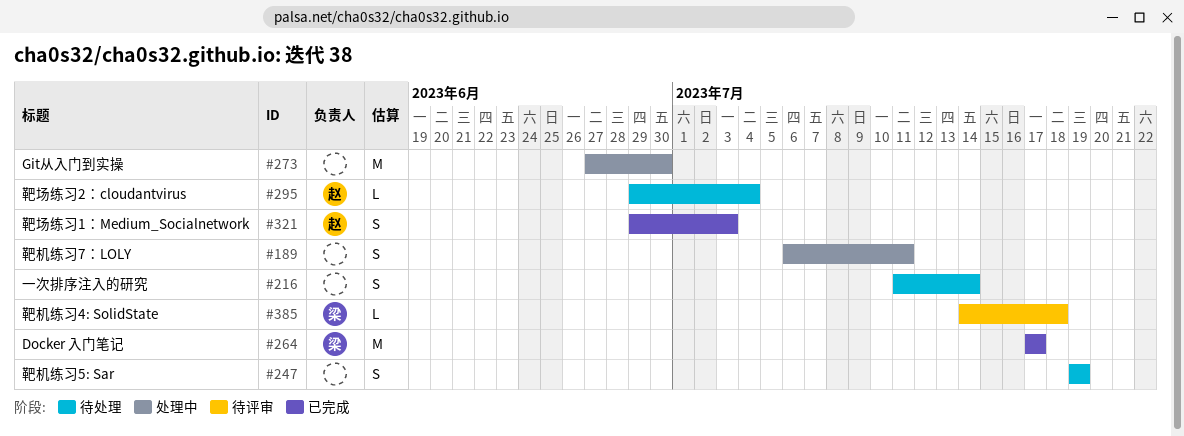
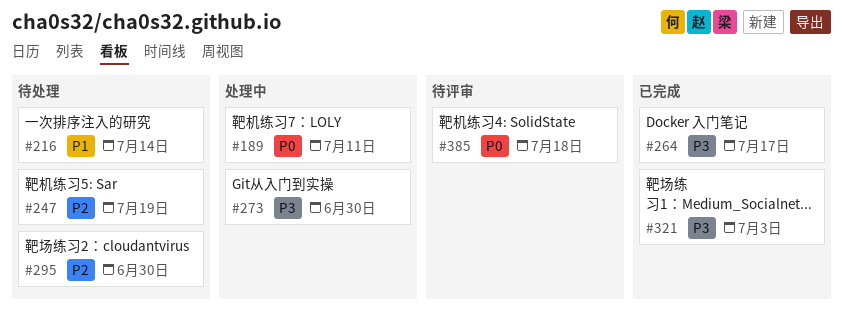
#295, due: Jul 4 -> Jun 30

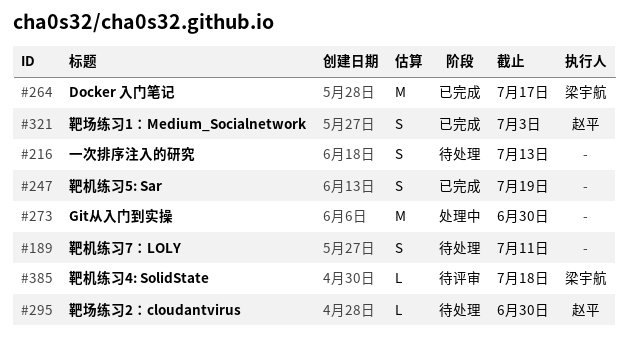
#189, status: 处理中 -> 待处理
#216, due: Jul 14 -> Jul 13
#247, status: 待处理 -> 已完成

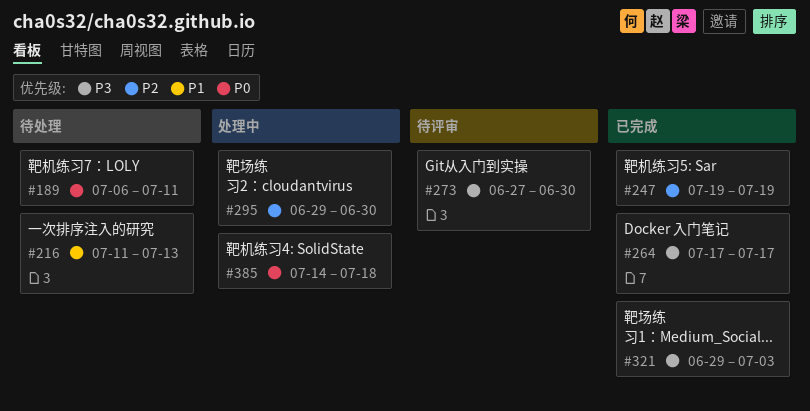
#273, status: 处理中 -> 待评审
#295, status: 待处理 -> 处理中
#385, status: 待评审 -> 处理中

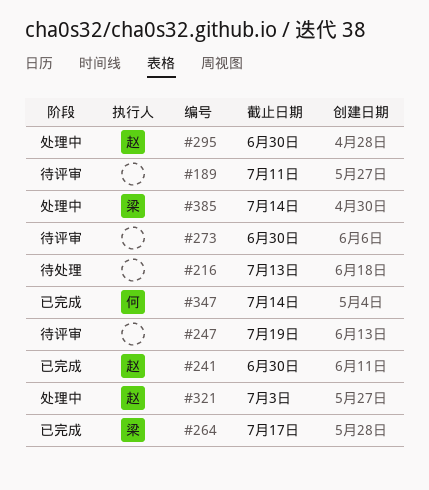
#189, status: 待处理 -> 待评审
#241: none -> present
#247, status: 已完成 -> 待评审
#321, status: 已完成 -> 处理中
#347: none -> present
#385, due: Jul 18 -> Jul 14

